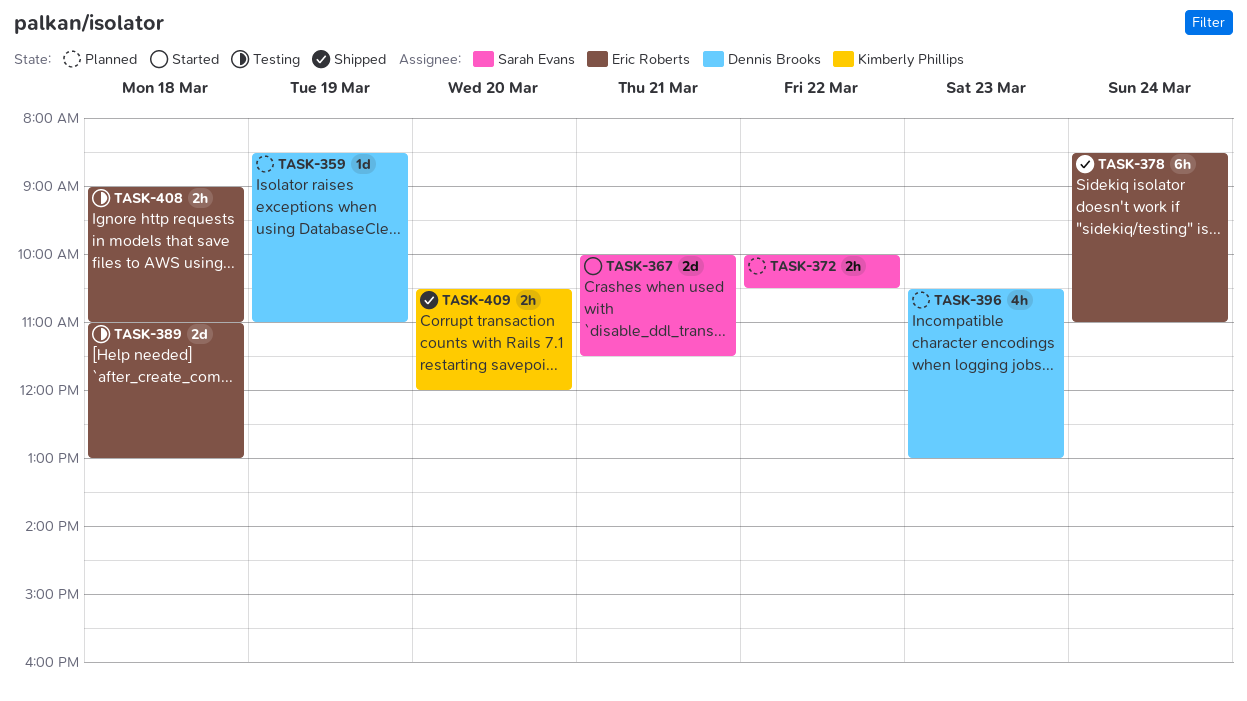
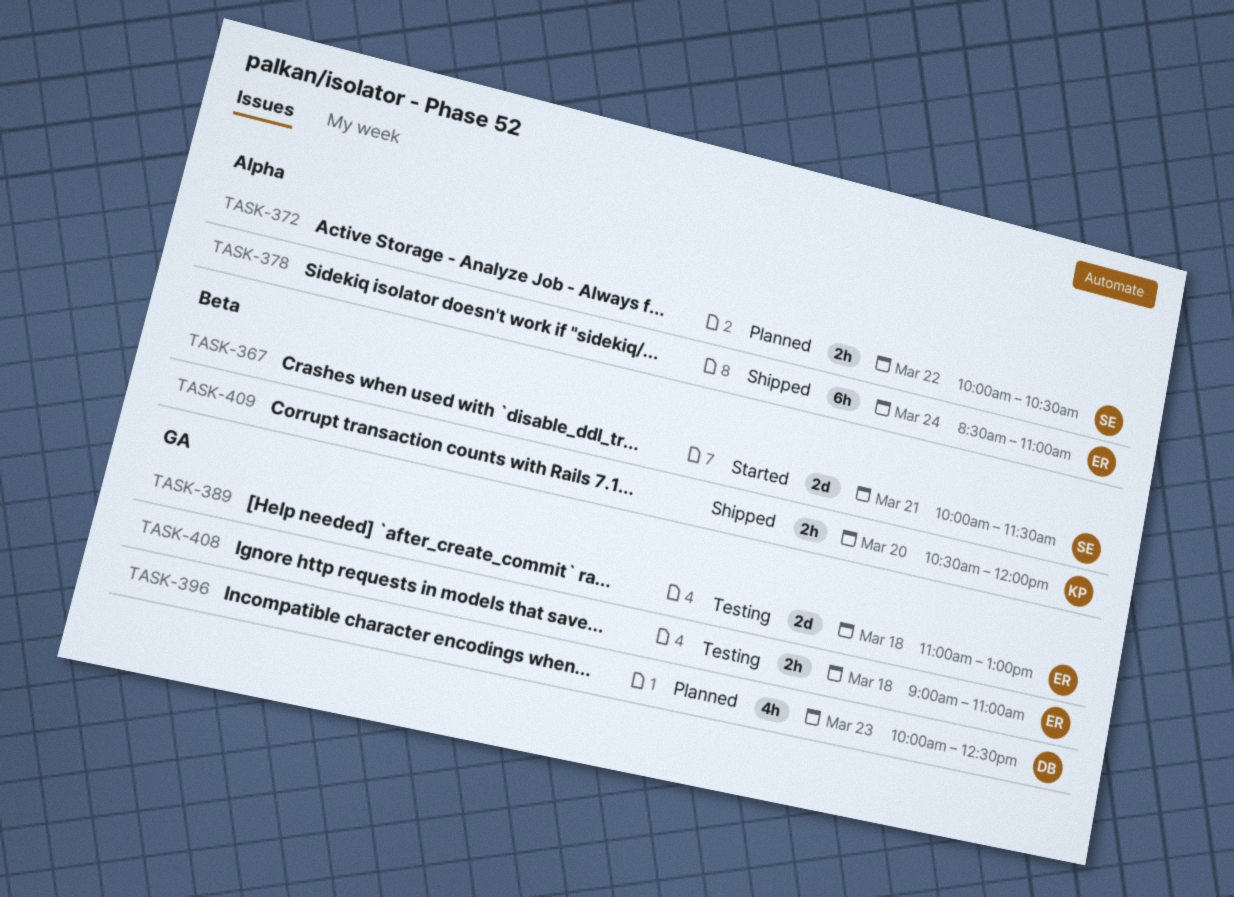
TASK-359: present -> none
TASK-396, begins: 10:30 -> 10:00
TASK-396, ends: 13:00 -> 12:30

